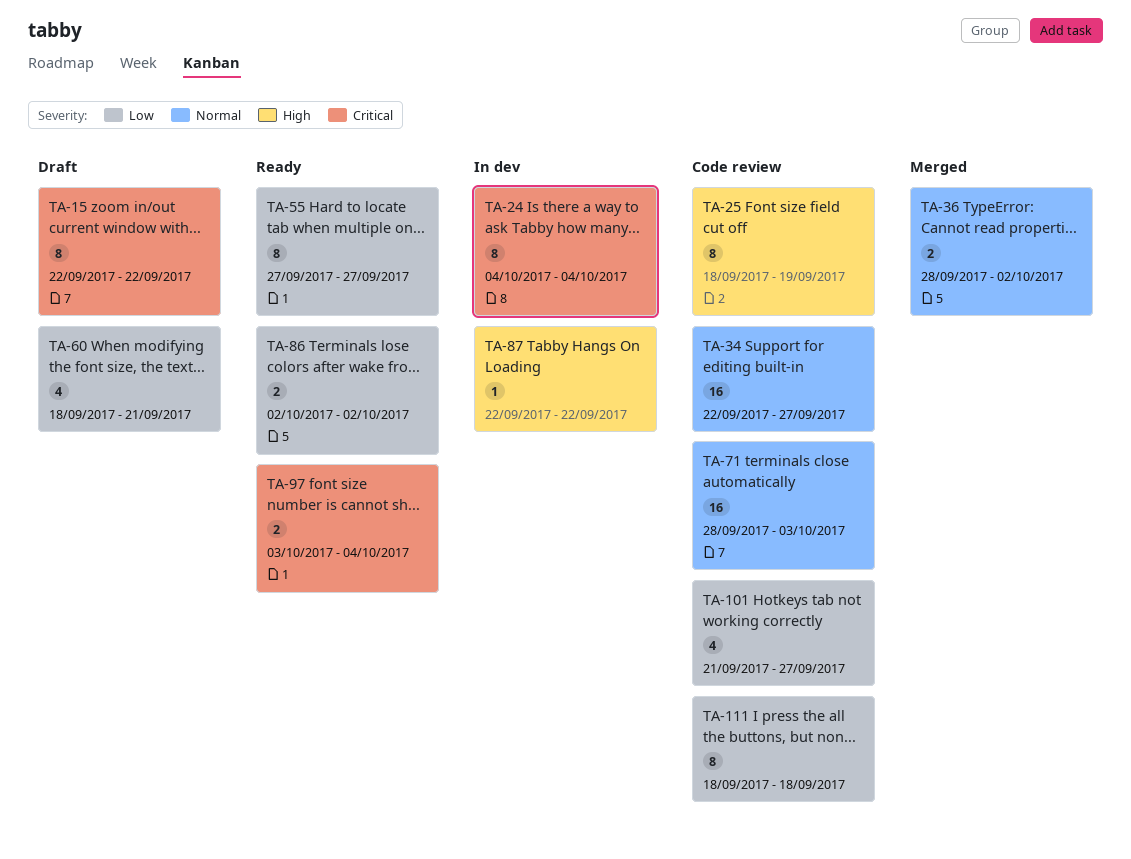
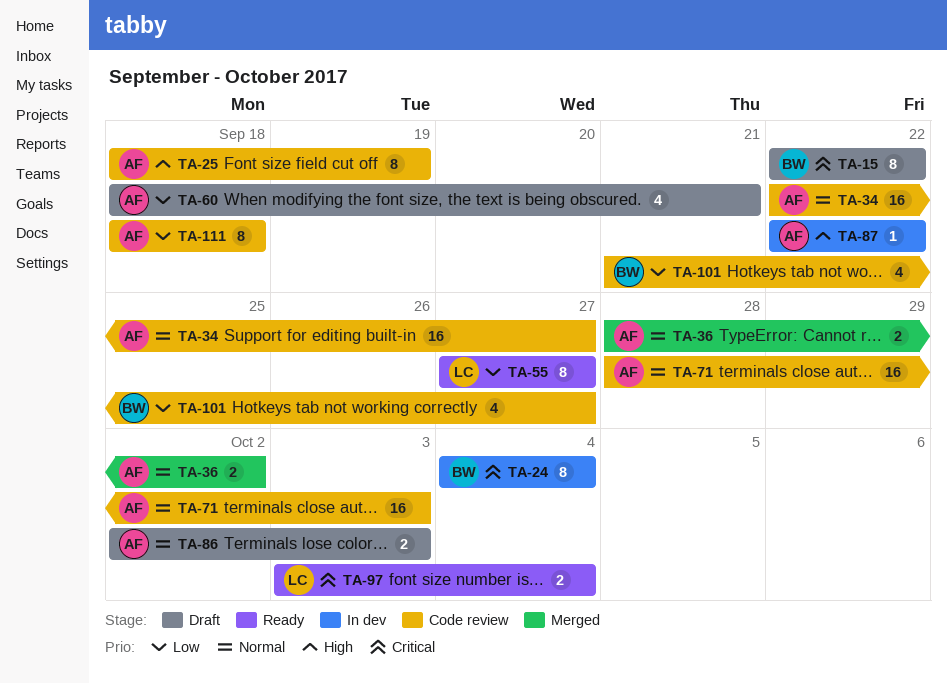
TA-86, status: Ready -> Draft
TA-86, priority: Low -> Normal
TA-86, due: Oct 2 -> Oct 3

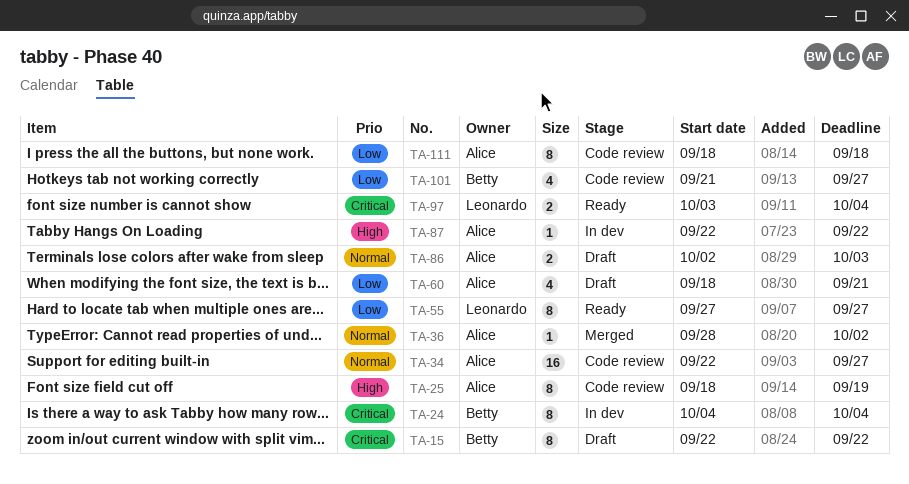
TA-36, estimate: 2 -> 1
TA-71: present -> none

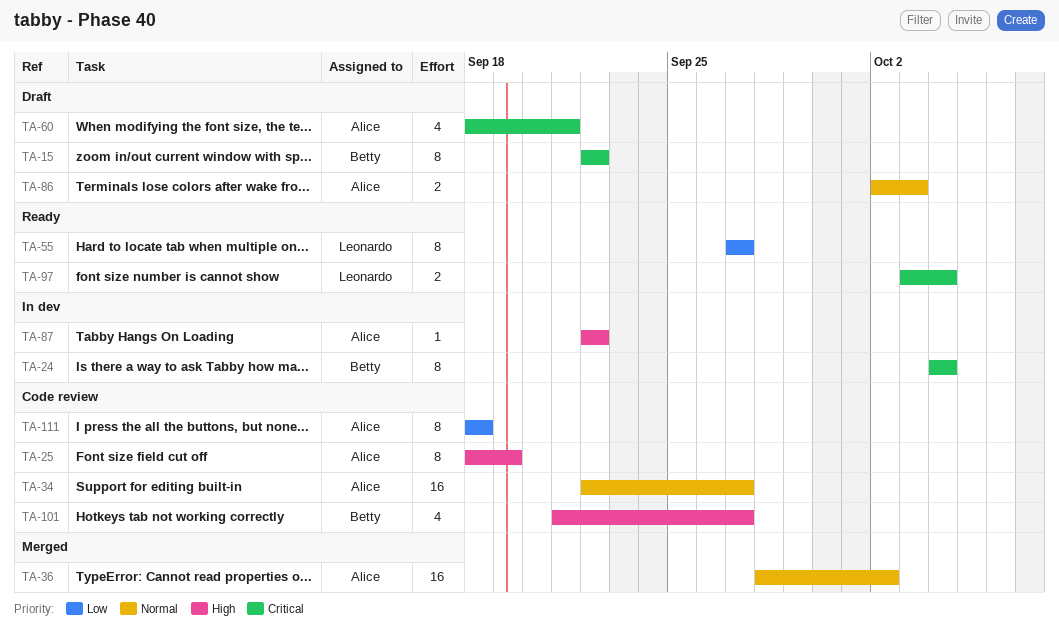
TA-36, estimate: 1 -> 16
TA-60, priority: Low -> Critical
TA-101, priority: Low -> High

